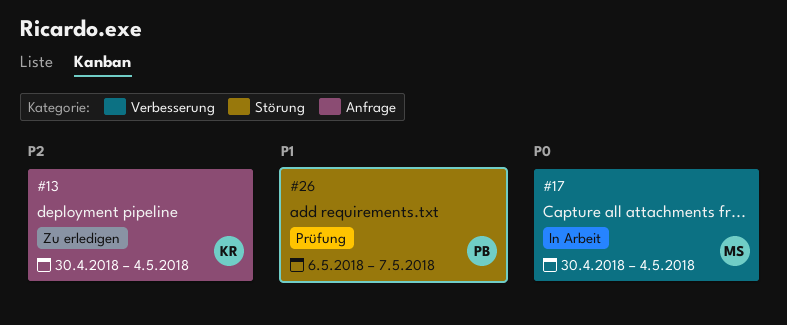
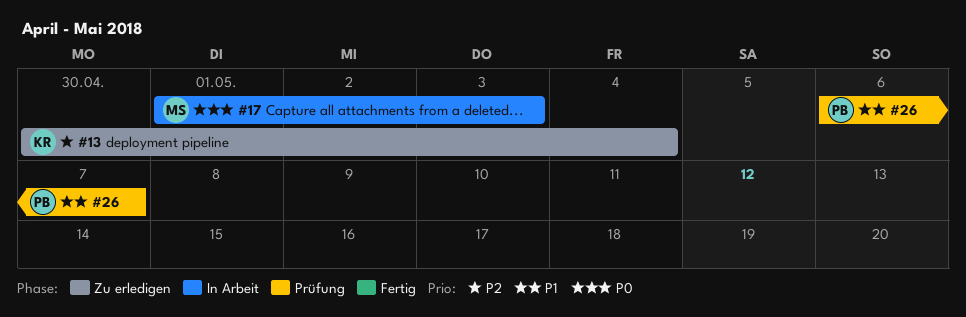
#17, start: Apr 30 -> May 1
#17, due: May 4 -> May 3

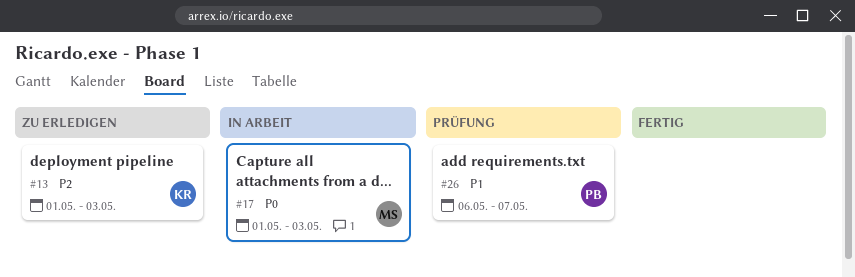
#13, start: Apr 30 -> May 1
#13, due: May 4 -> May 3

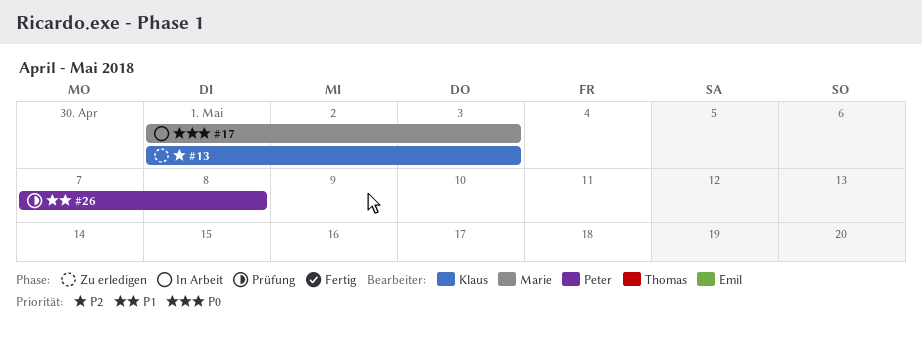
#26, start: May 6 -> May 7
#26, due: May 7 -> May 8

